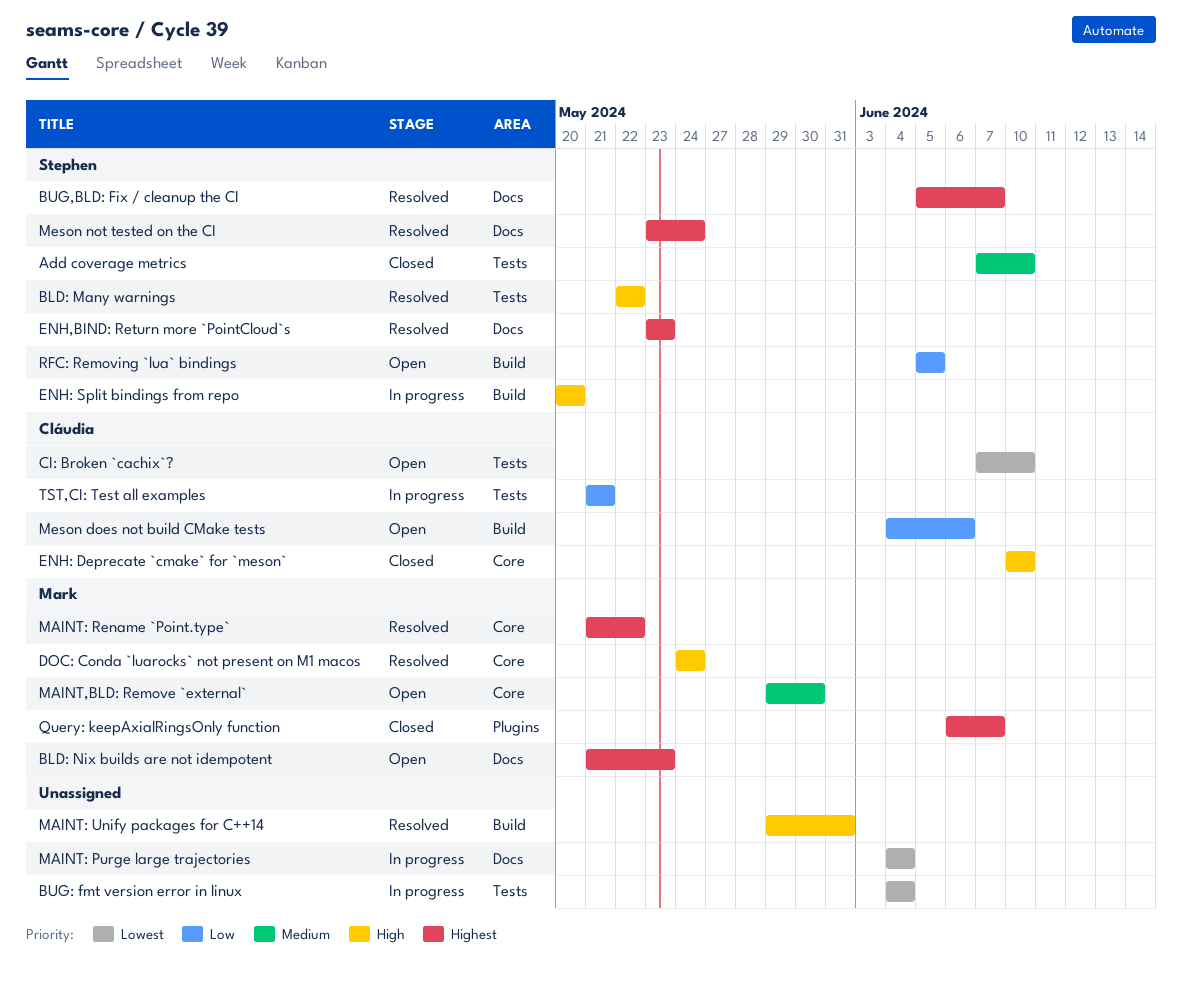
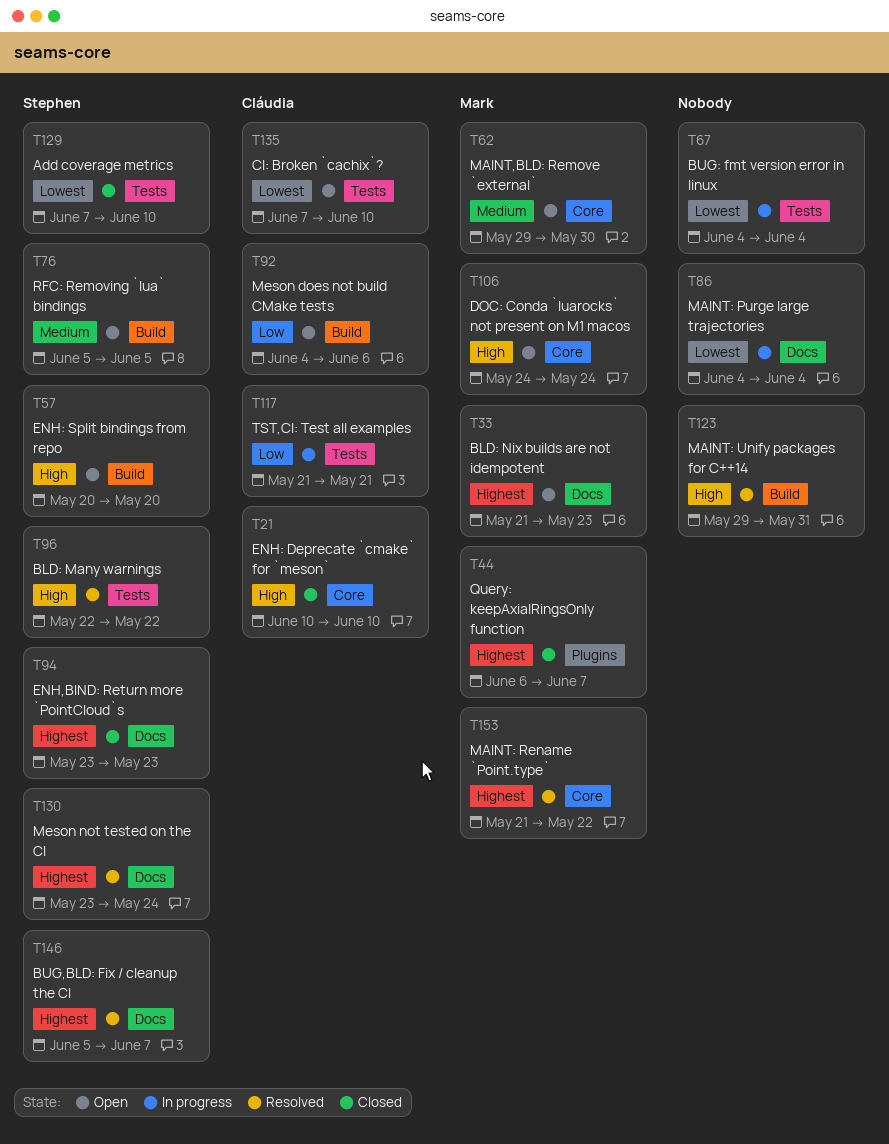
Add coverage metrics, priority: Medium -> Lowest
DOC: Conda `luarocks` not present on M1 macos, status: Resolved -> Open
ENH,BIND: Return more `PointCloud`s, status: Resolved -> Closed
ENH: Split bindings from repo, status: In progress -> Open
RFC: Removing `lua` bindings, priority: Low -> Medium

